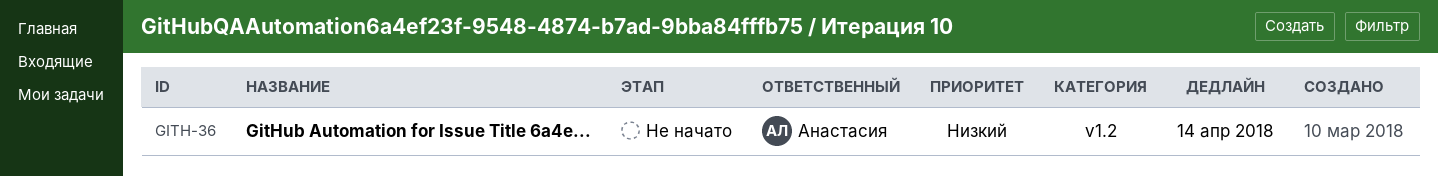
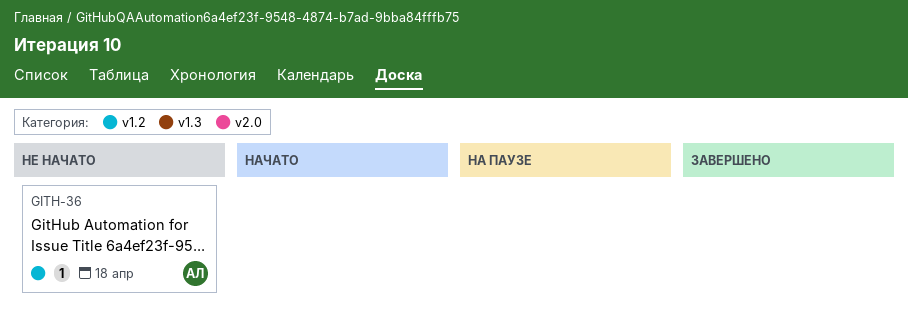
GITH-36, due: Apr 14 -> Apr 18

